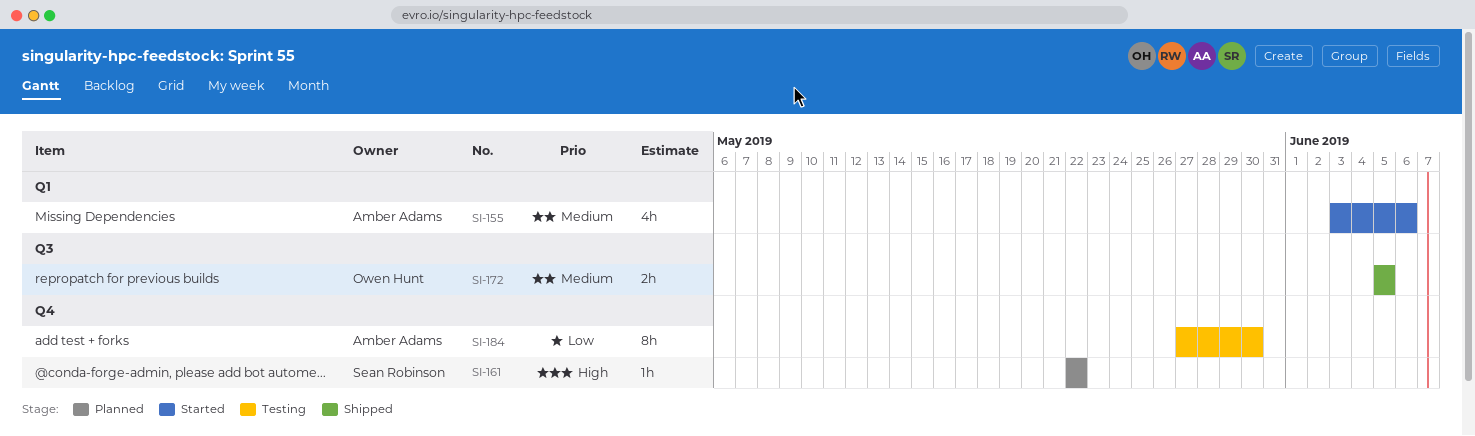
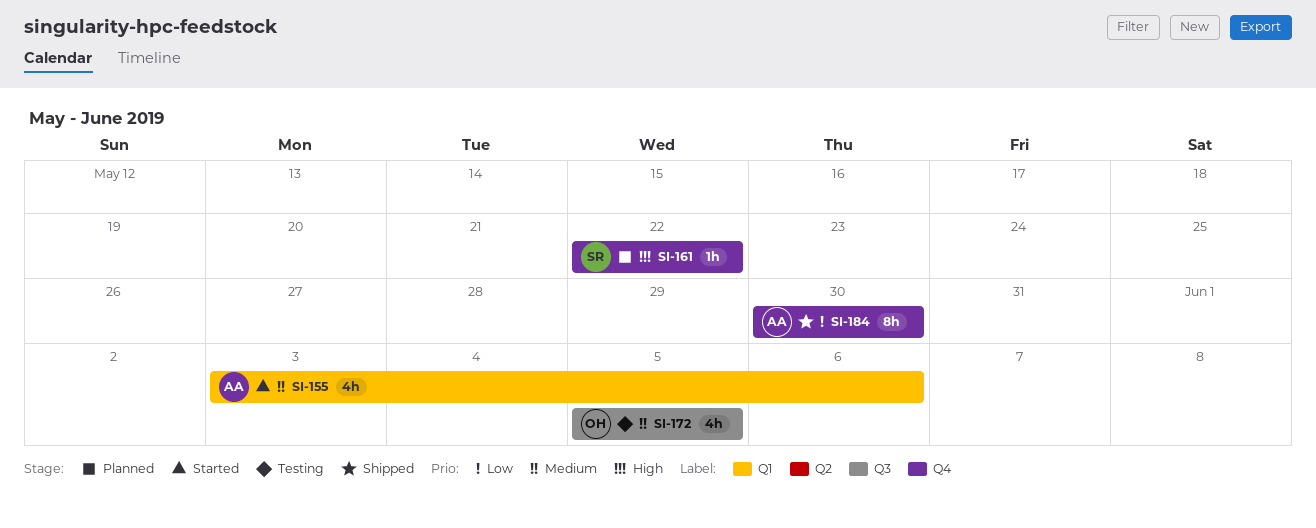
SI-172, status: Shipped -> Testing
SI-172, estimate: 2h -> 4h
SI-184, status: Testing -> Shipped
SI-184, start: May 27 -> May 30

